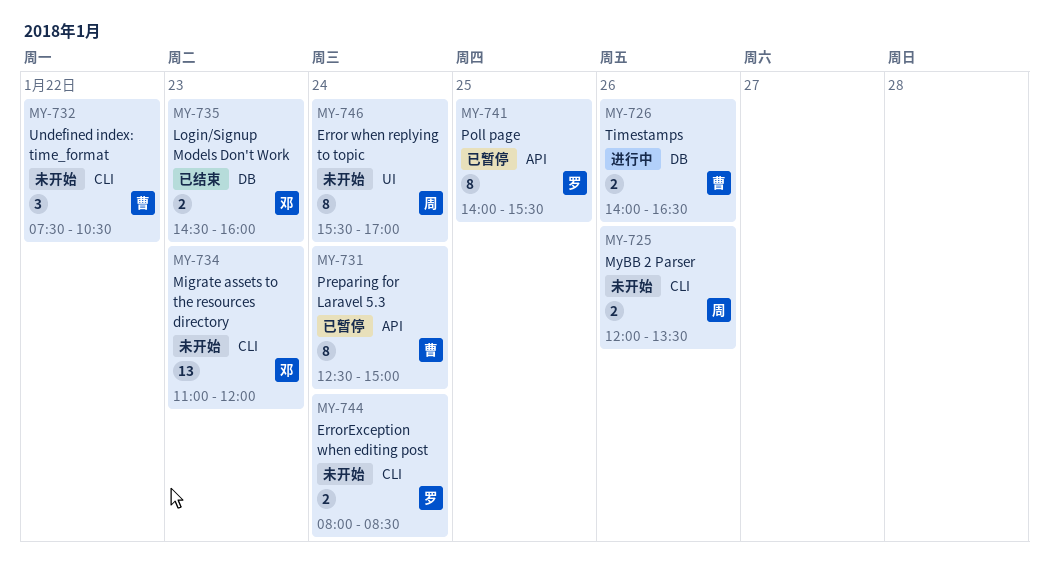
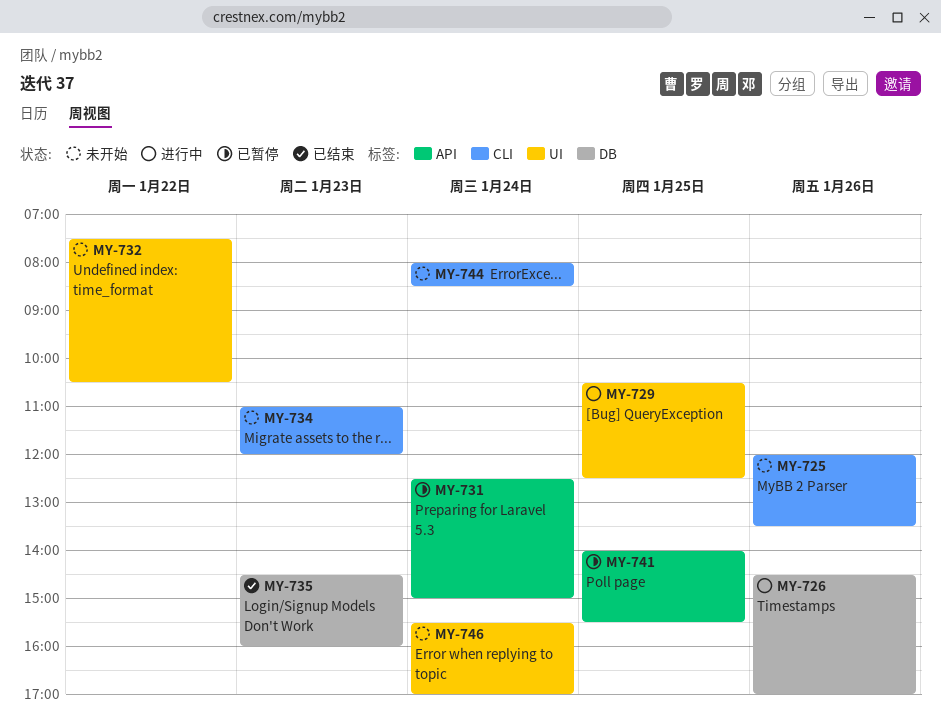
MY-726, begins: 14:00 -> 14:30
MY-726, ends: 16:30 -> 17:00
MY-729: none -> present
MY-732, label: CLI -> UI

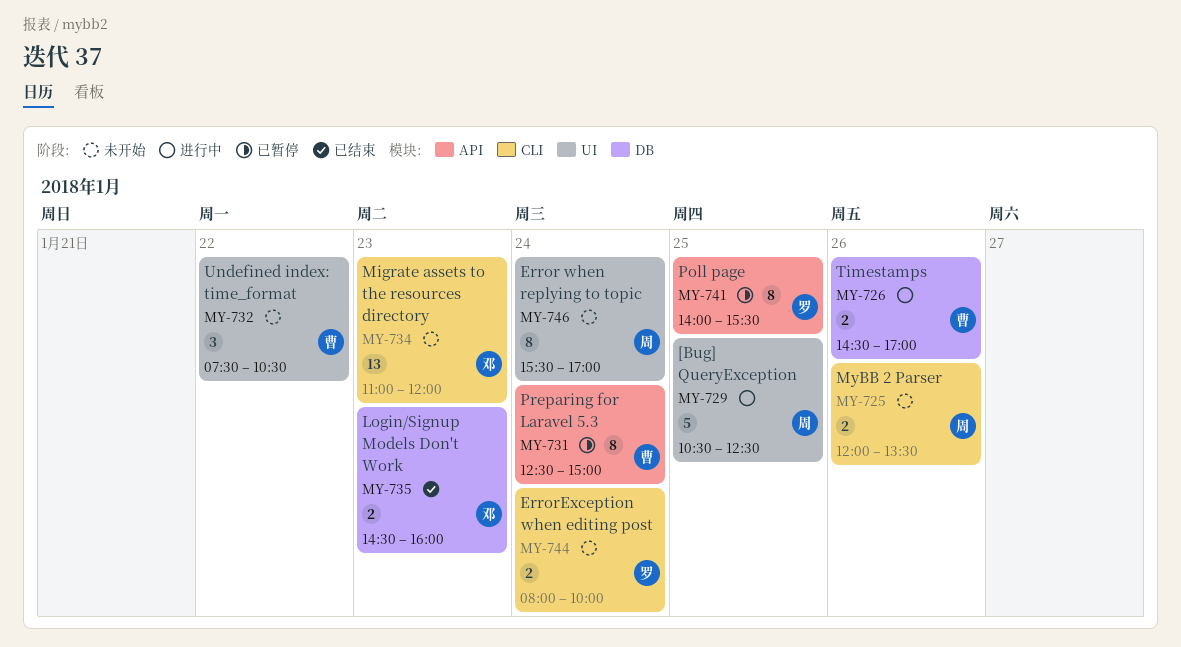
MY-744, ends: 08:30 -> 10:00

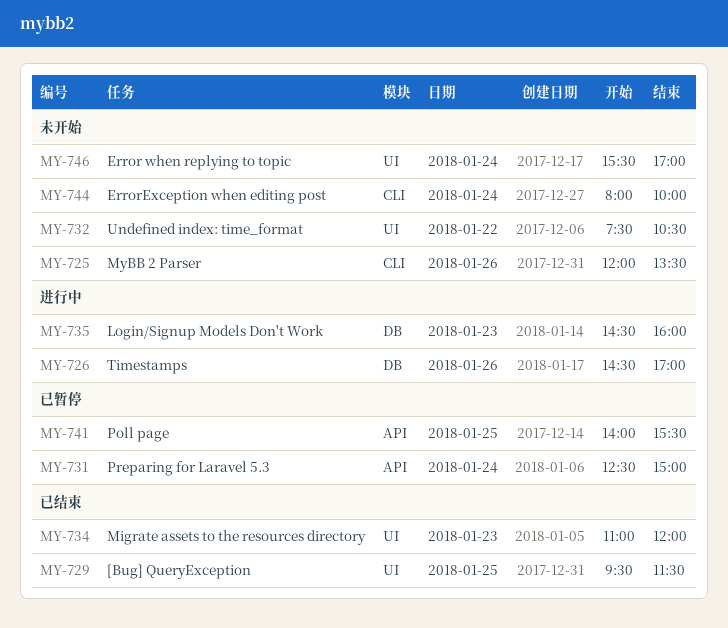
MY-729, status: 进行中 -> 已结束
MY-729, begins: 10:30 -> 09:30
MY-729, ends: 12:30 -> 11:30
MY-734, status: 未开始 -> 已结束
MY-734, label: CLI -> UI
MY-735, status: 已结束 -> 进行中

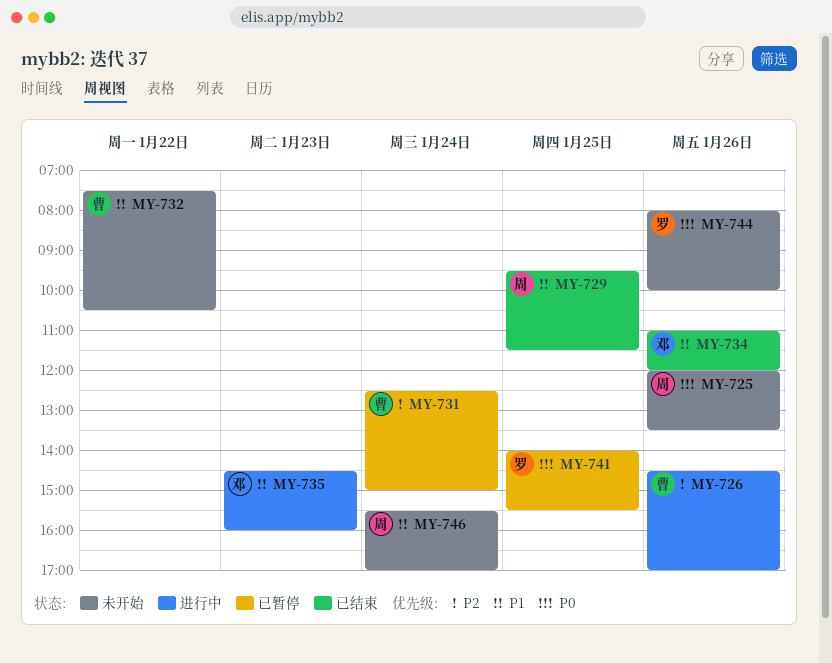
MY-734, day: Jan 23 -> Jan 26
MY-744, day: Jan 24 -> Jan 26

